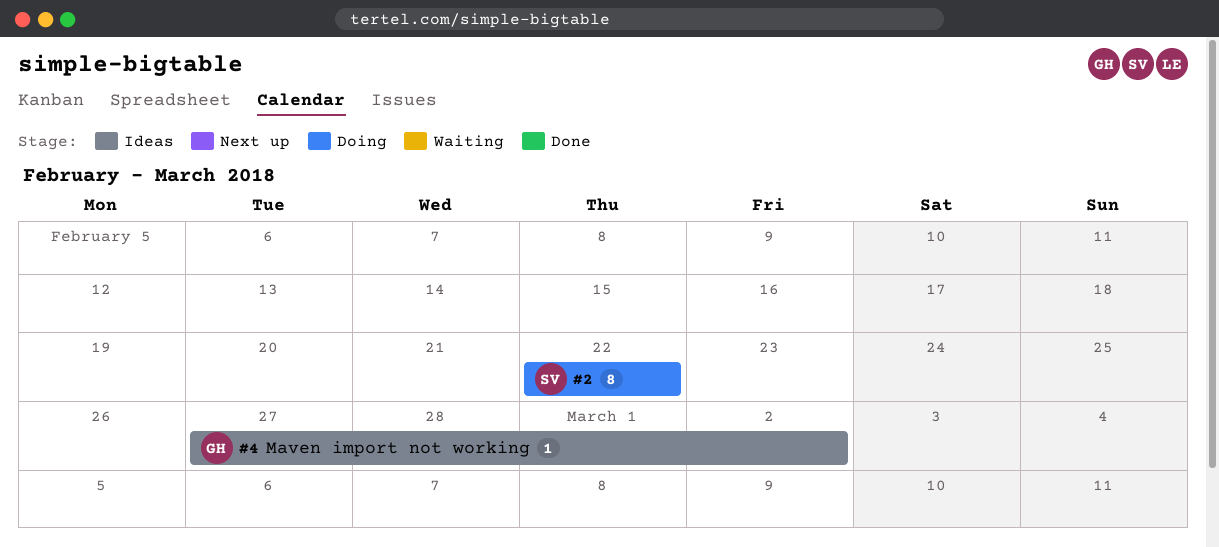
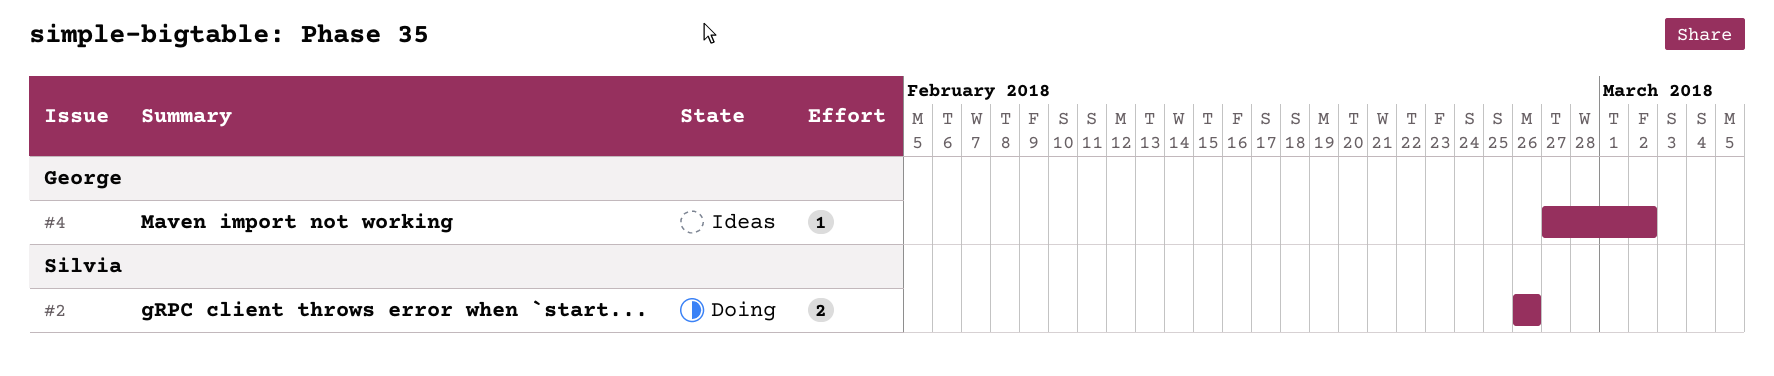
#2, estimate: 8 -> 2
#2, start: Feb 22 -> Feb 26
#2, due: Feb 22 -> Feb 26

